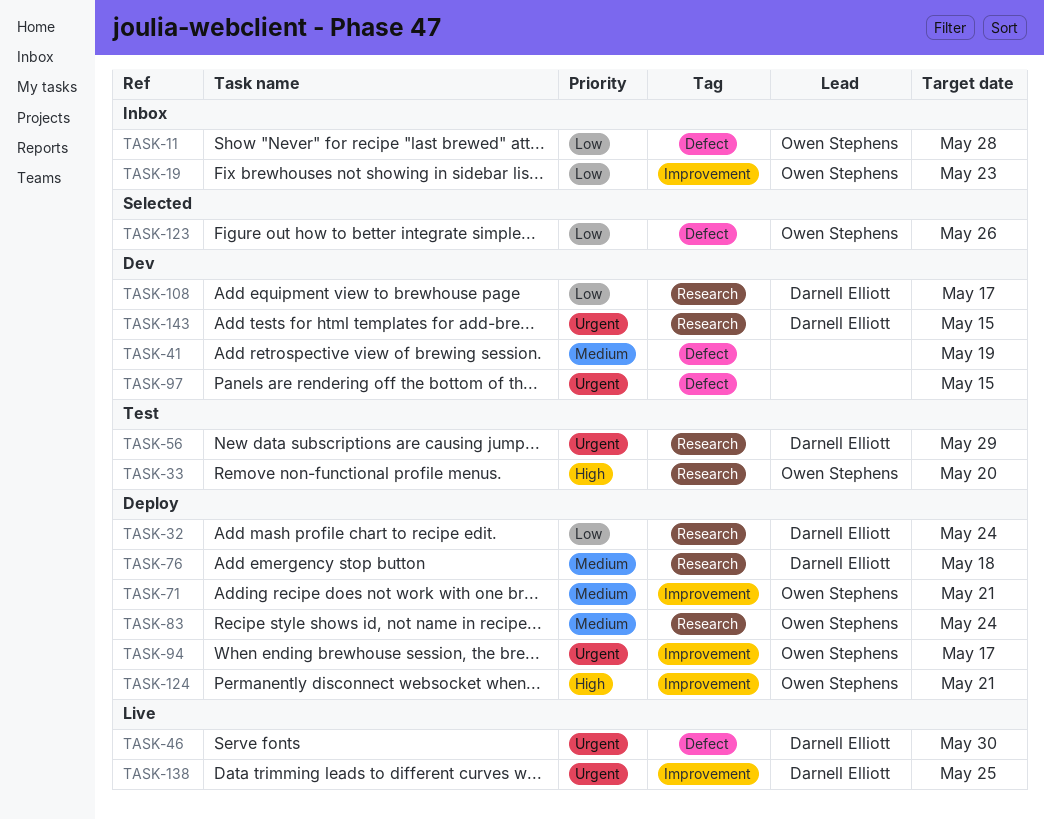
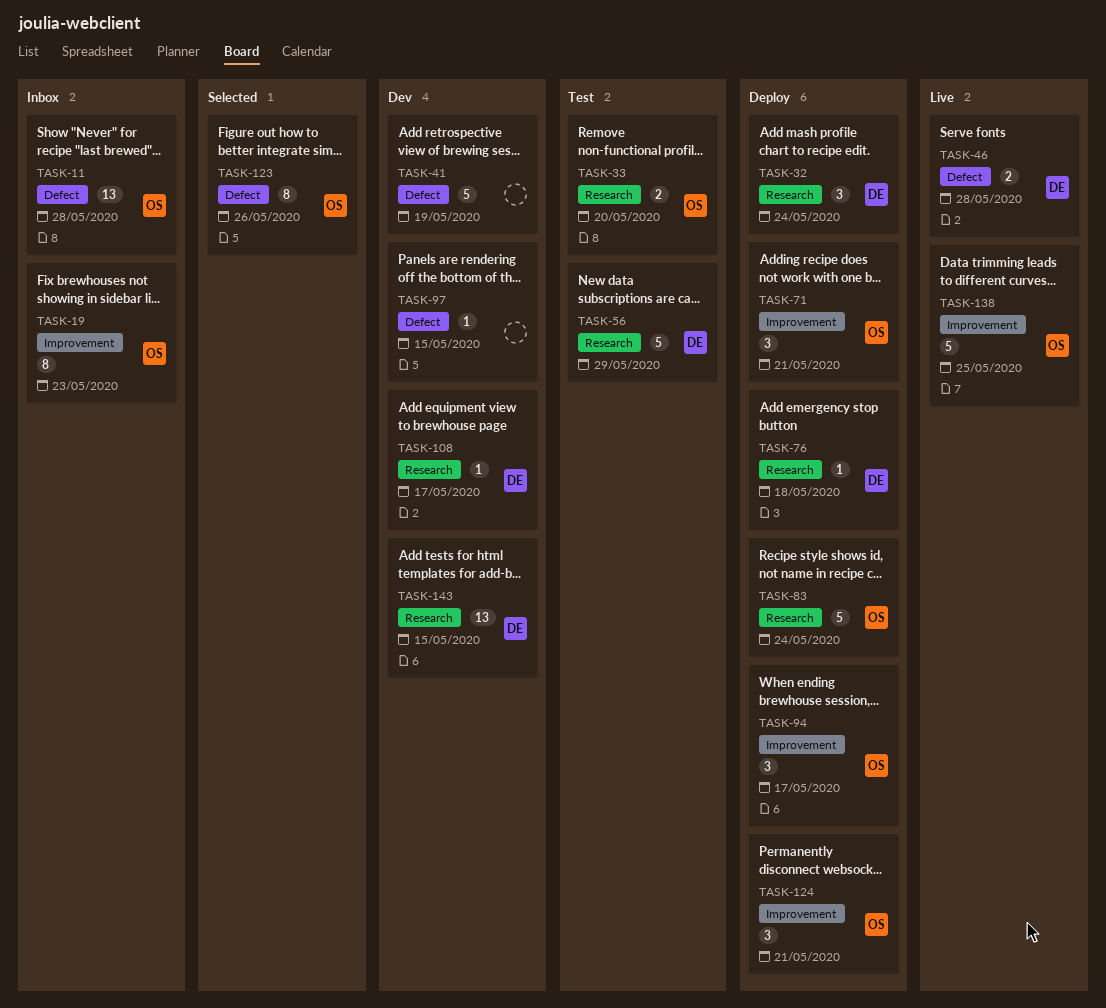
TASK-46, due: May 30 -> May 28
TASK-138, owner: Darnell Elliott -> Owen Stephens

